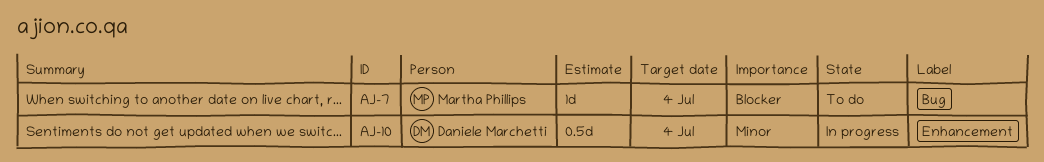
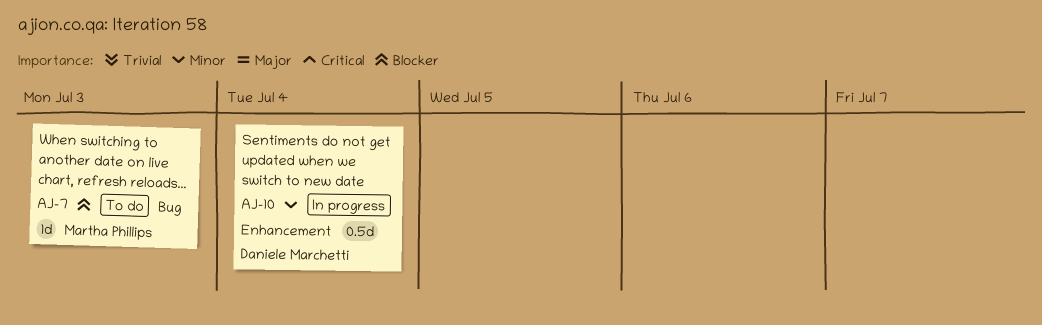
AJ-7, due: Jul 4 -> Jul 3

